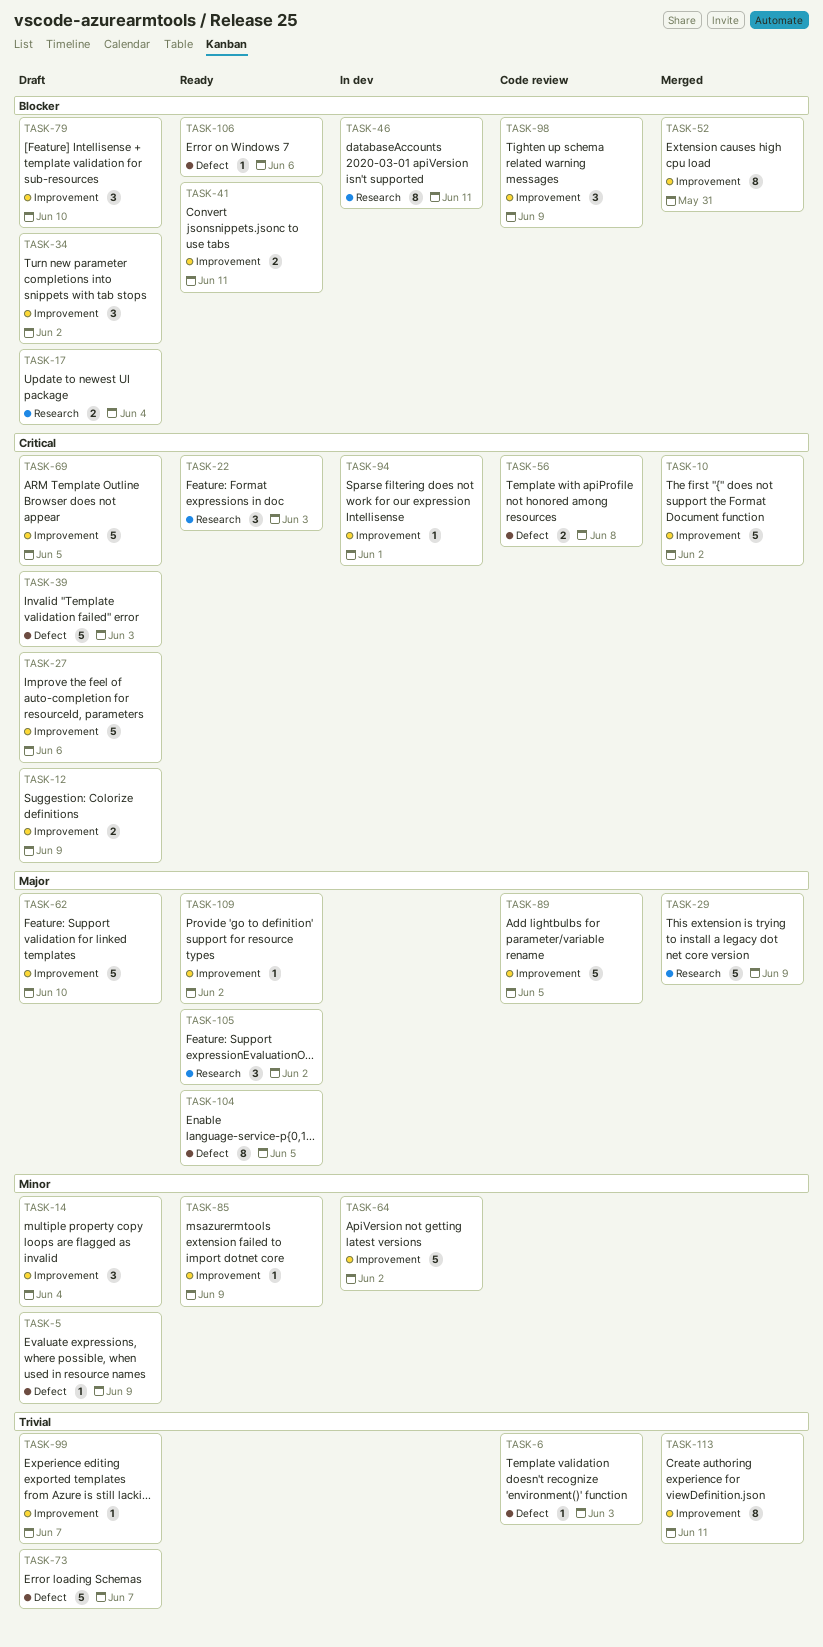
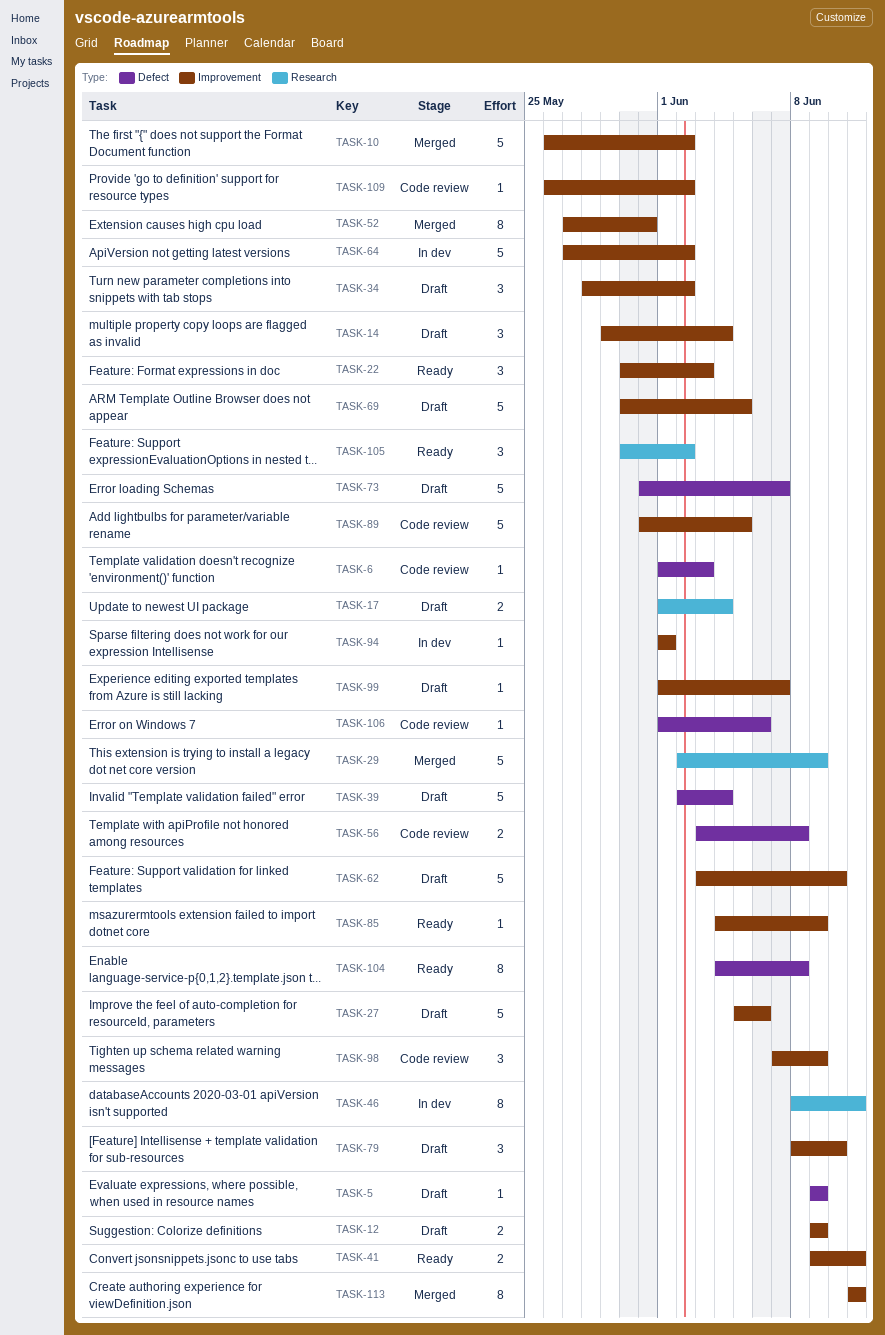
TASK-22, label: Research -> Improvement
TASK-39, due: Jun 3 -> Jun 4
TASK-104, due: Jun 5 -> Jun 8
TASK-106, status: Ready -> Code review
TASK-109, status: Ready -> Code review

